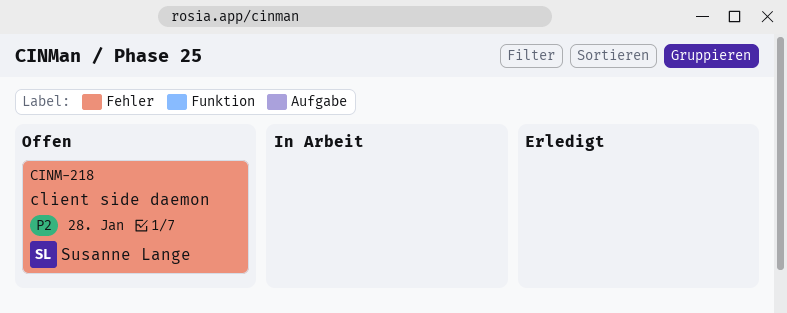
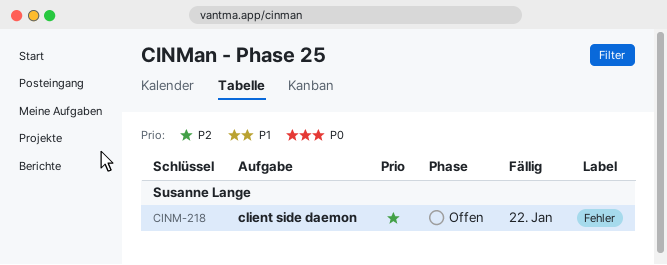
CINM-218, due: Jan 28 -> Jan 22

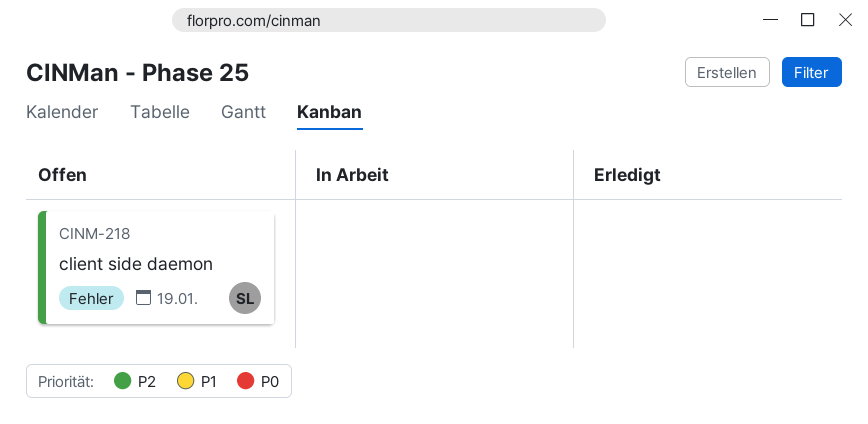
CINM-218, due: Jan 22 -> Jan 19

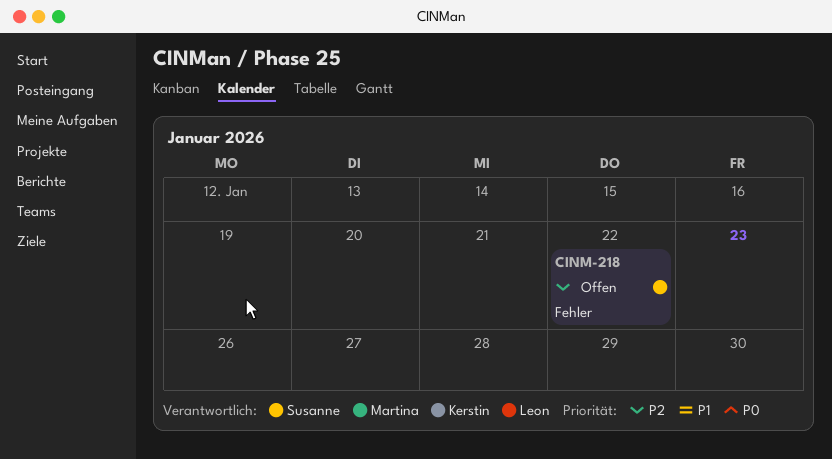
CINM-218, due: Jan 19 -> Jan 22

